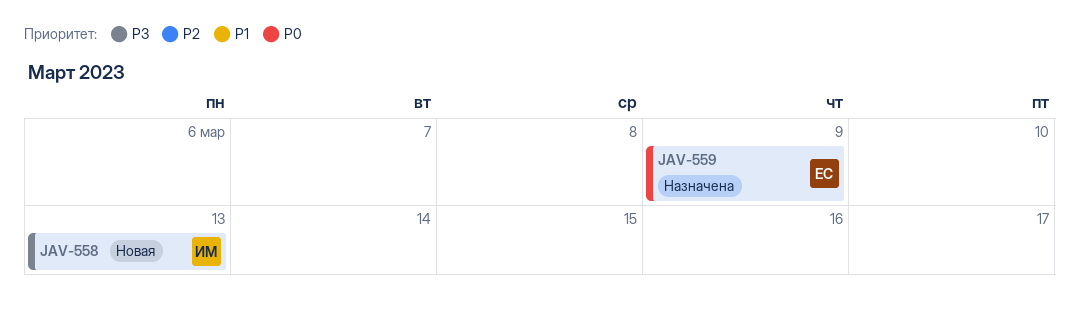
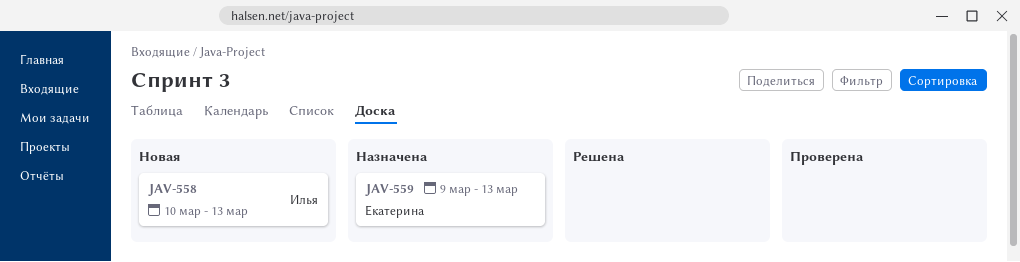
JAV-559, due: Mar 9 -> Mar 13

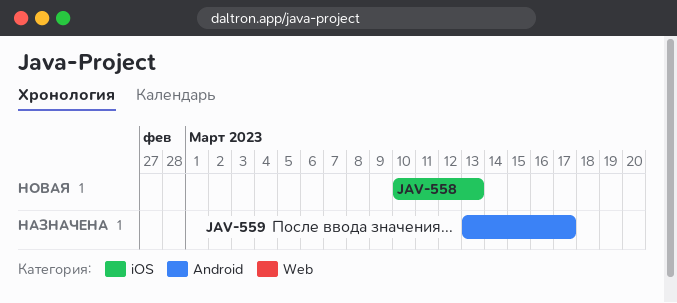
JAV-559, start: Mar 9 -> Mar 13
JAV-559, due: Mar 13 -> Mar 17

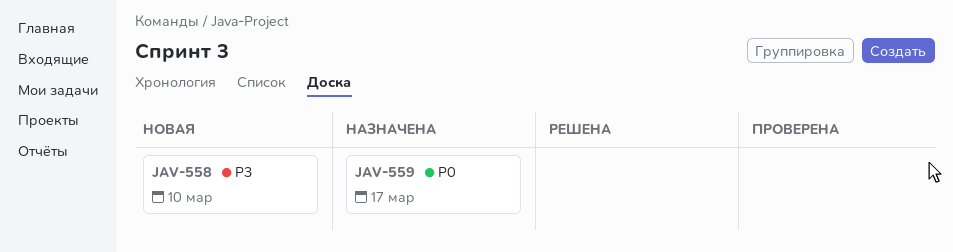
JAV-558, due: Mar 13 -> Mar 10

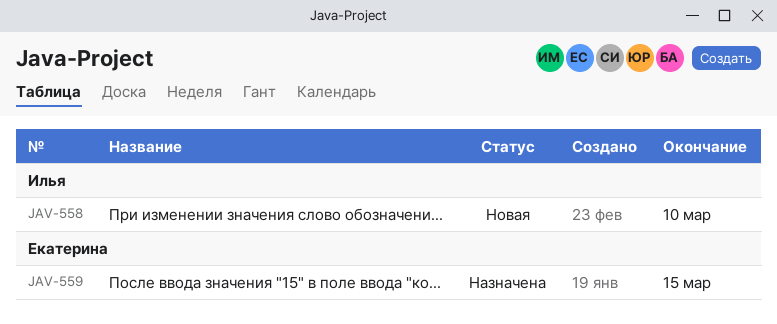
JAV-559, due: Mar 17 -> Mar 15

